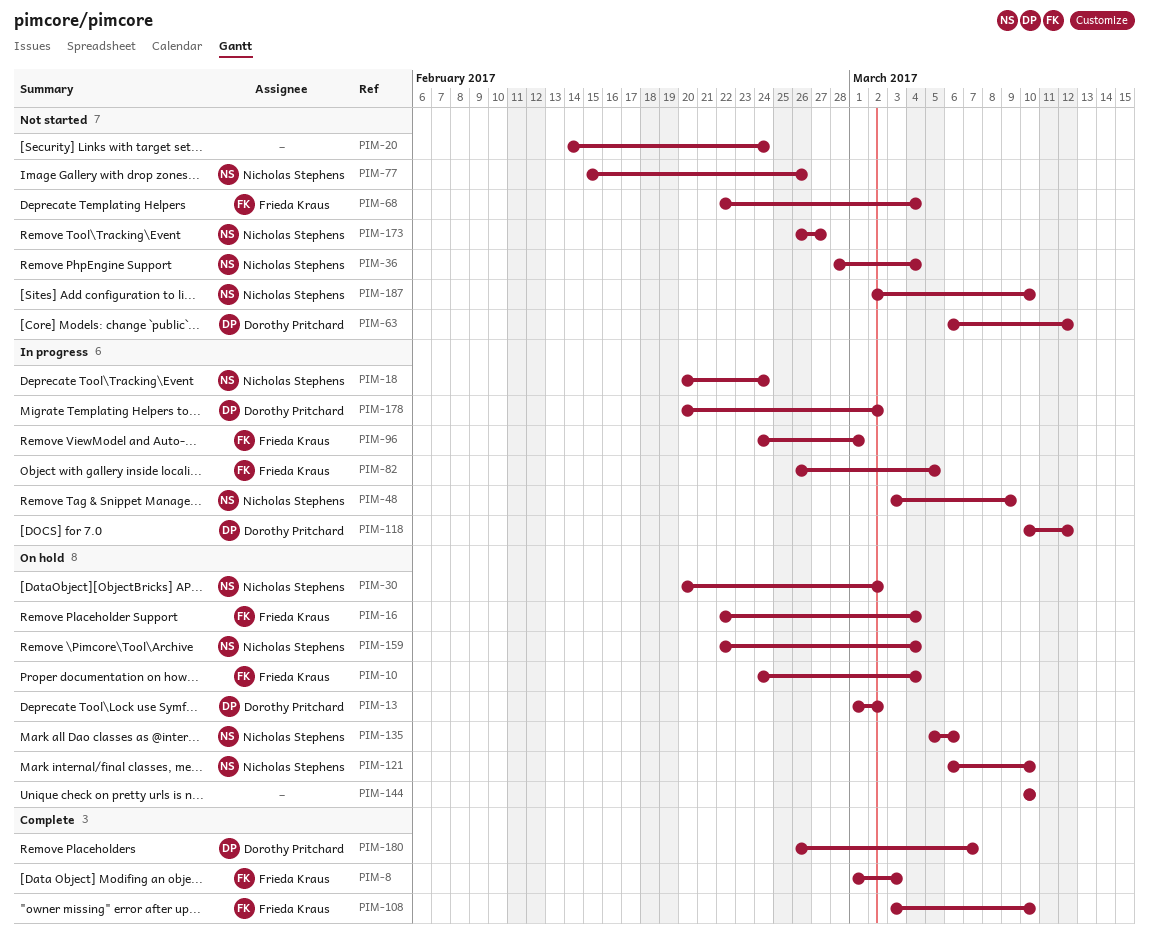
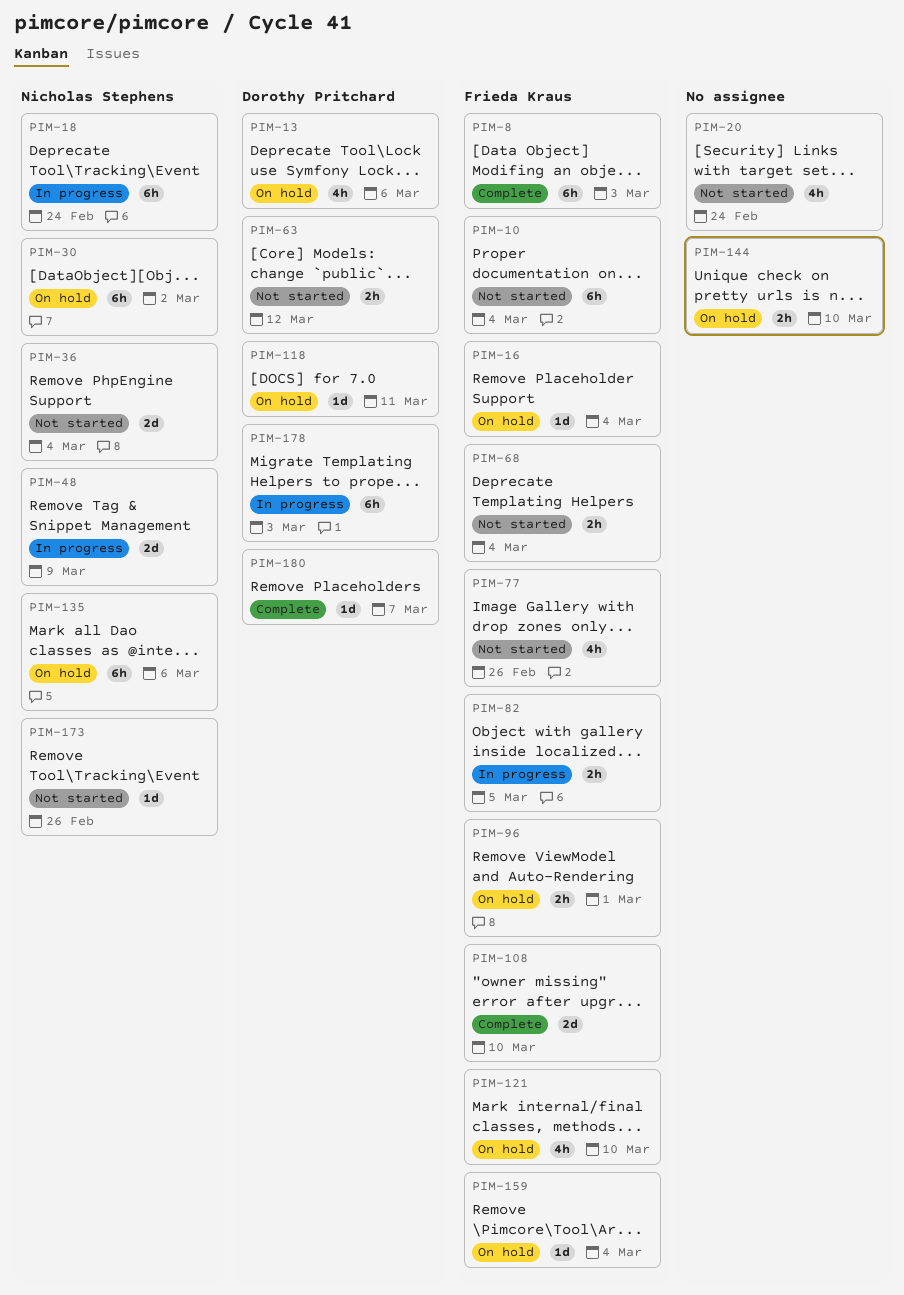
PIM-10, status: On hold -> Not started
PIM-13, due: Mar 2 -> Mar 6
PIM-77, owner: Nicholas Stephens -> Frieda Kraus
PIM-96, status: In progress -> On hold
PIM-118, status: In progress -> On hold
PIM-118, due: Mar 12 -> Mar 11
PIM-121, owner: Nicholas Stephens -> Frieda Kraus
PIM-159, owner: Nicholas Stephens -> Frieda Kraus
PIM-173, due: Feb 27 -> Feb 26
PIM-178, due: Mar 2 -> Mar 3
PIM-187: present -> none

